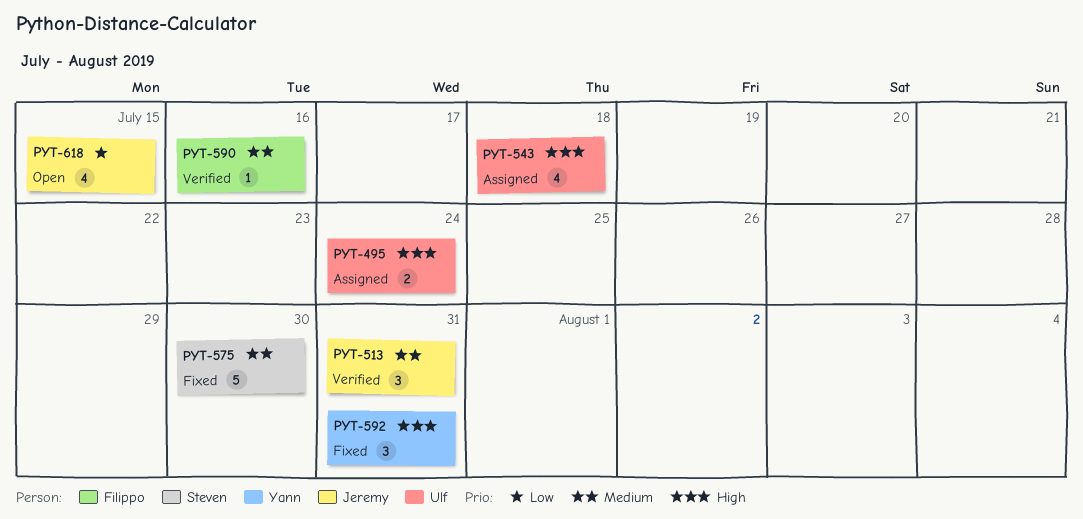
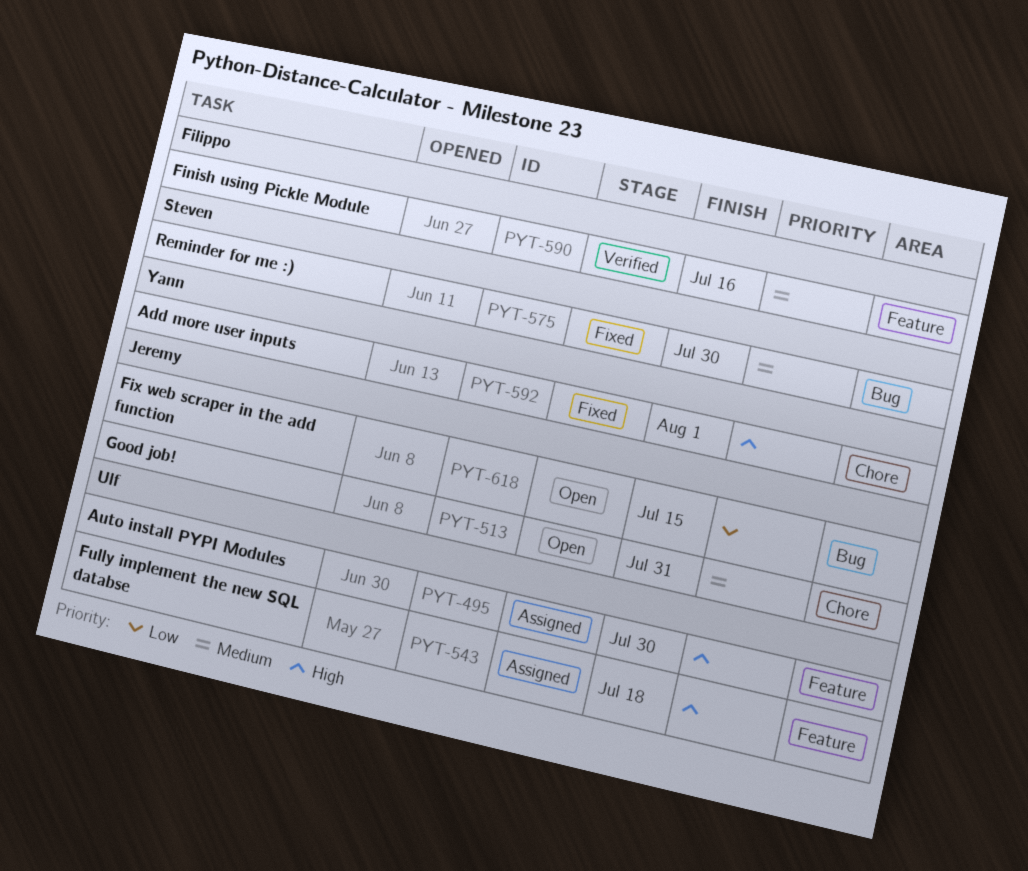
PYT-495, due: Jul 24 -> Jul 30
PYT-513, status: Verified -> Open
PYT-592, due: Jul 31 -> Aug 1

